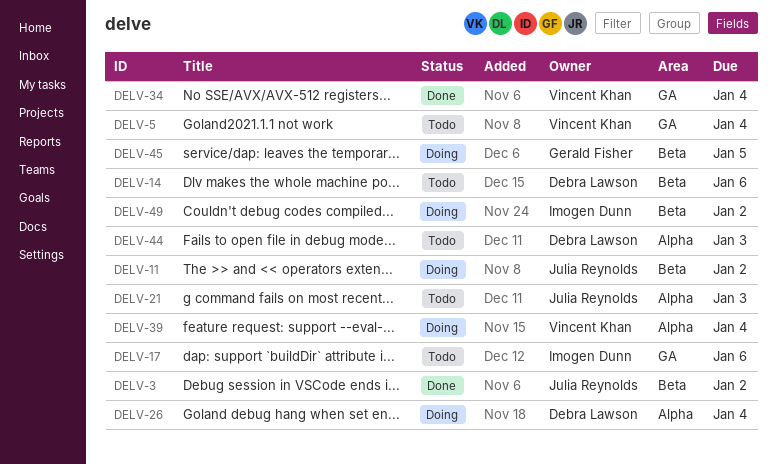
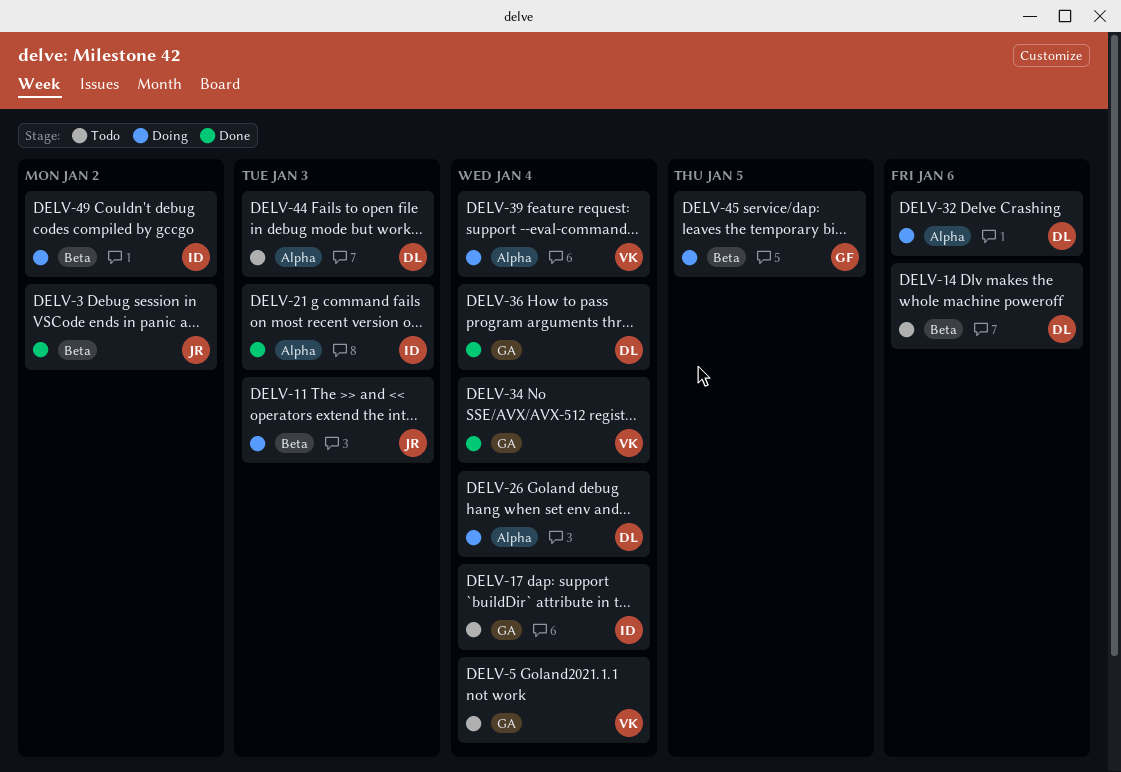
DELV-11, due: Jan 2 -> Jan 3
DELV-17, due: Jan 6 -> Jan 4
DELV-21, status: Todo -> Done
DELV-21, owner: Julia Reynolds -> Imogen Dunn
DELV-32: none -> present
DELV-36: none -> present

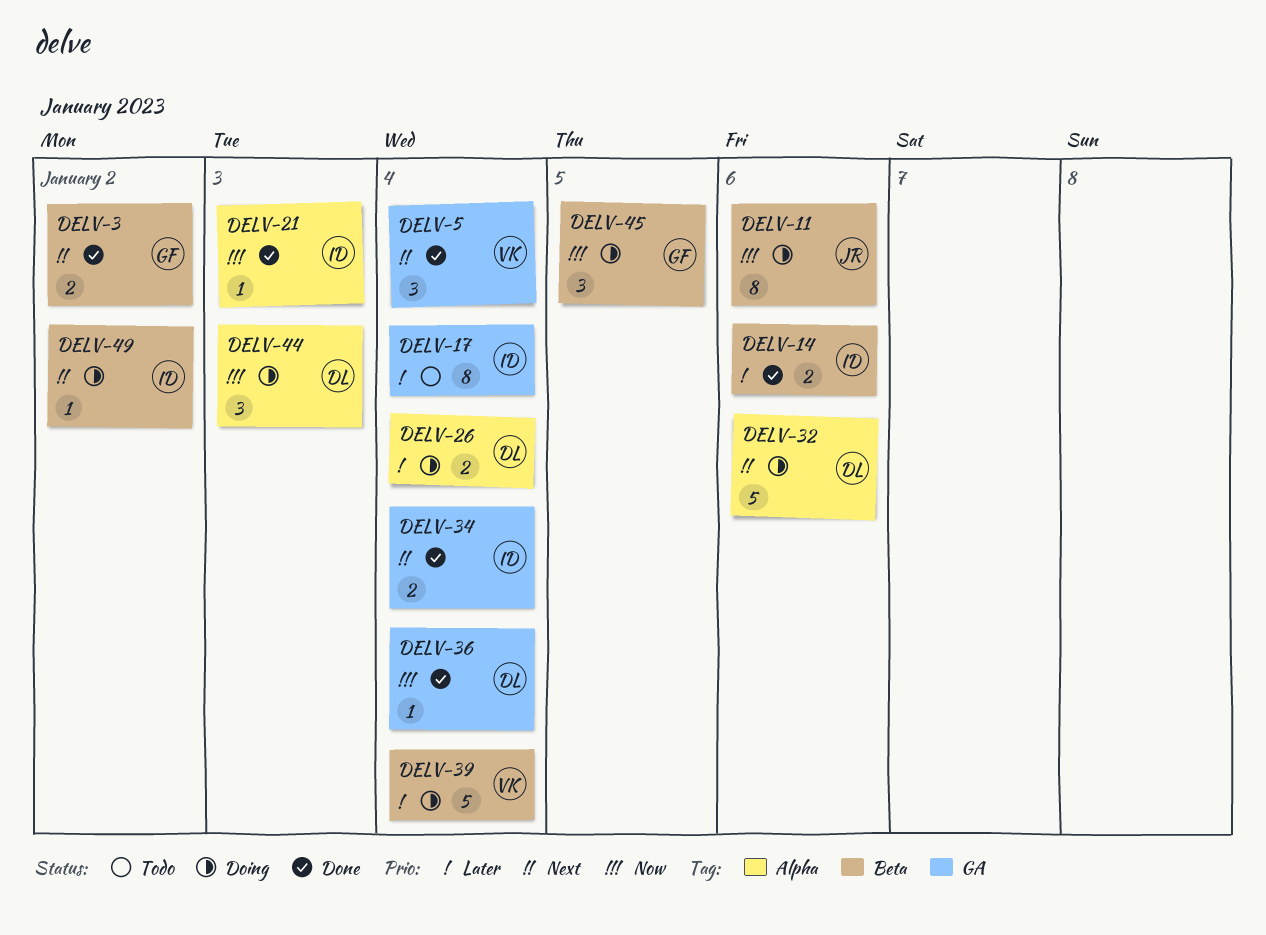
DELV-3, owner: JR -> GF
DELV-5, status: Todo -> Done
DELV-11, due: Jan 3 -> Jan 6
DELV-14, status: Todo -> Done
DELV-14, owner: DL -> ID
DELV-34, owner: VK -> ID
DELV-39, label: Alpha -> Beta
DELV-44, status: Todo -> Doing

